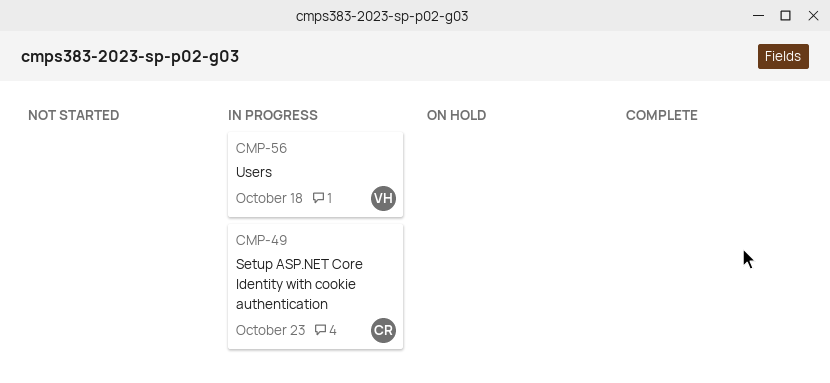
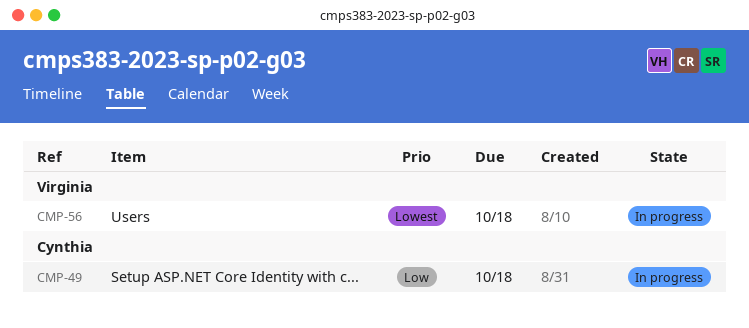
CMP-49, due: Oct 23 -> Oct 18

